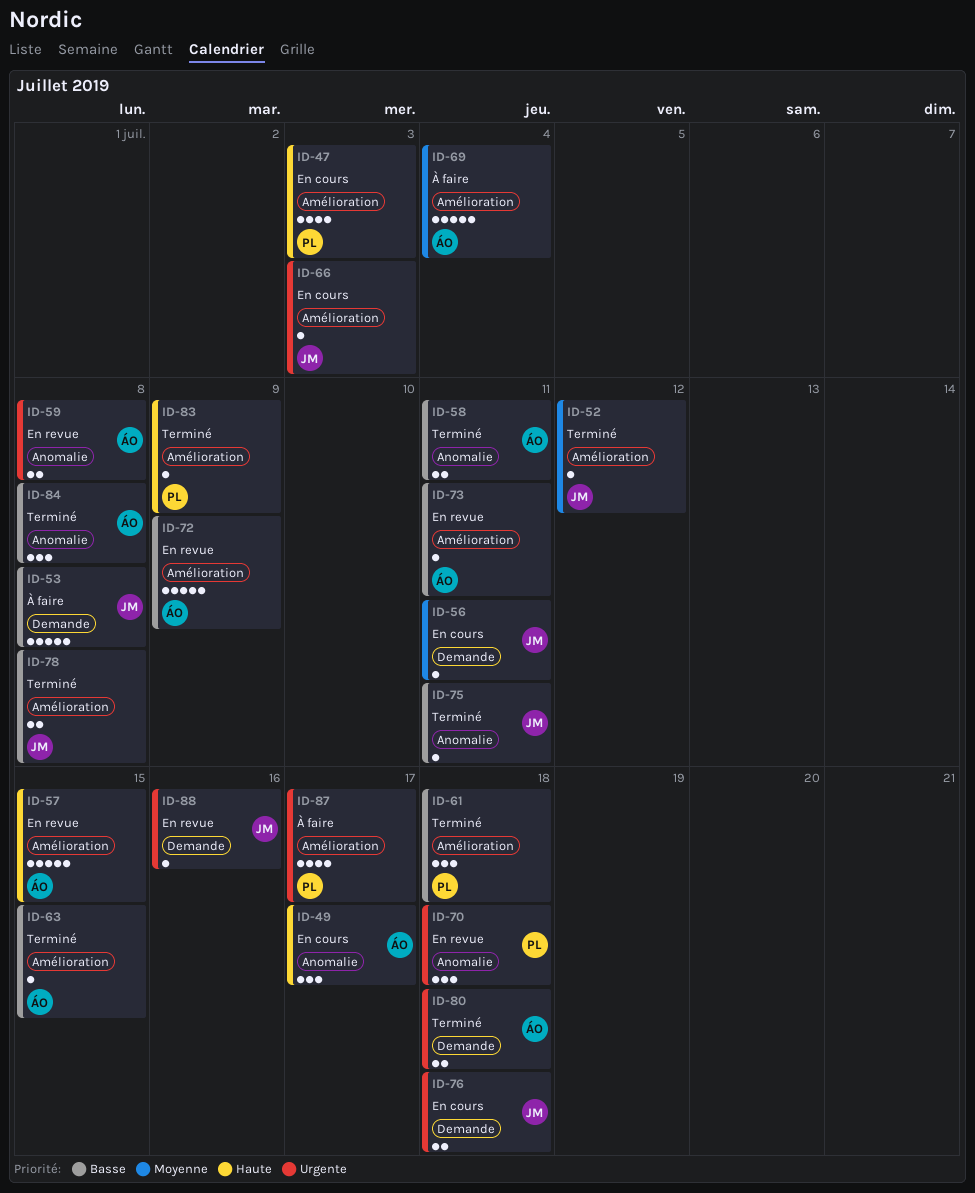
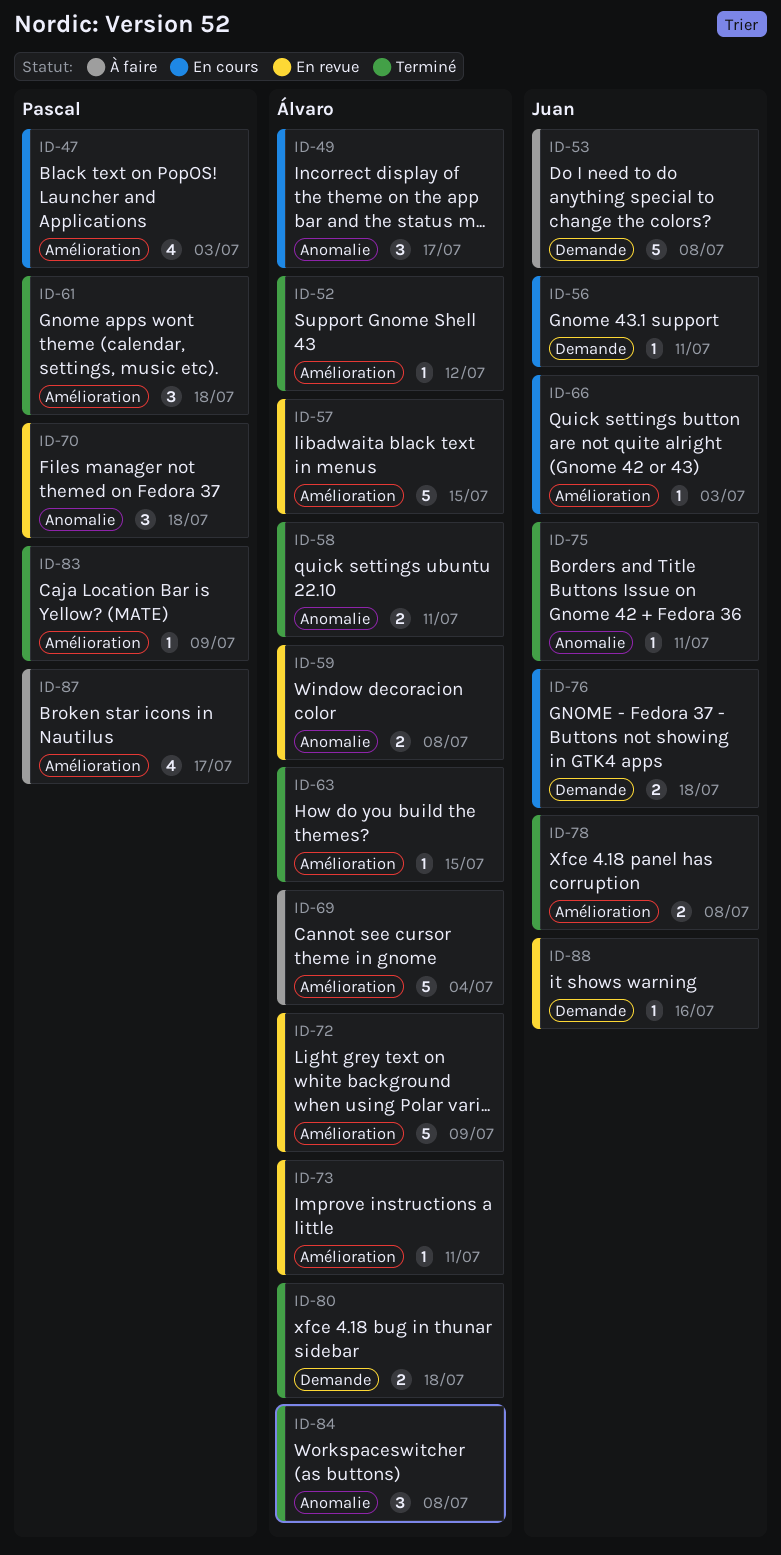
ID-52, owner: Juan -> Álvaro

